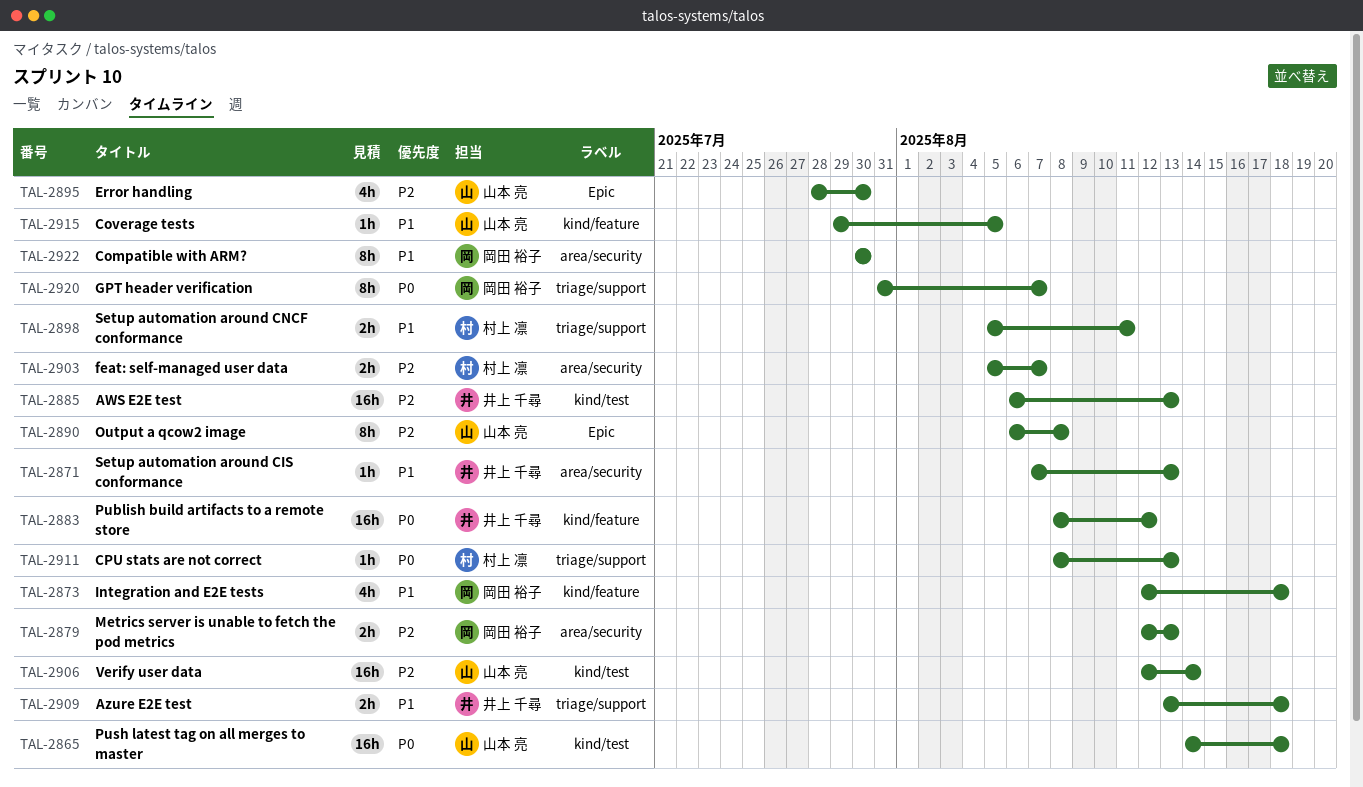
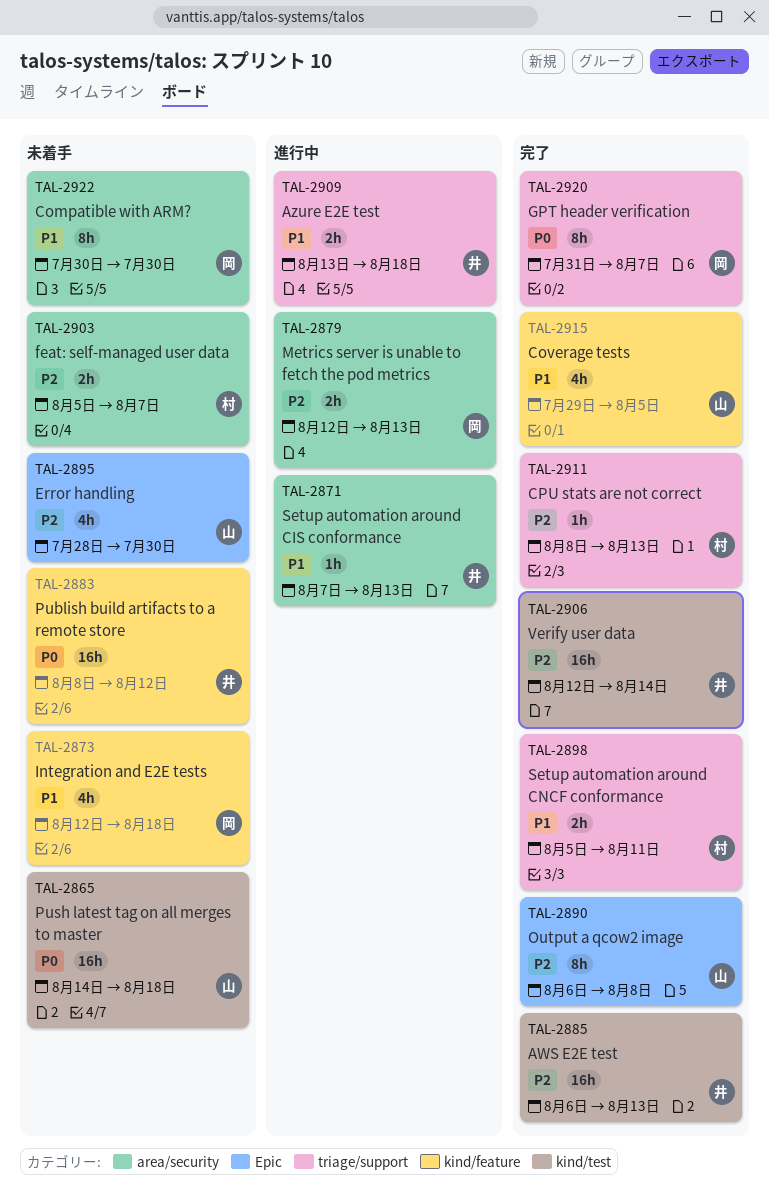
TAL-2906, owner: 山本 亮 -> 井上 千尋
TAL-2911, priority: P0 -> P2
TAL-2915, estimate: 1h -> 4h

